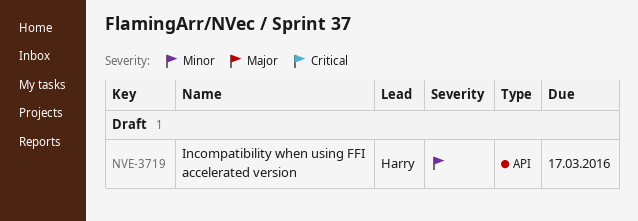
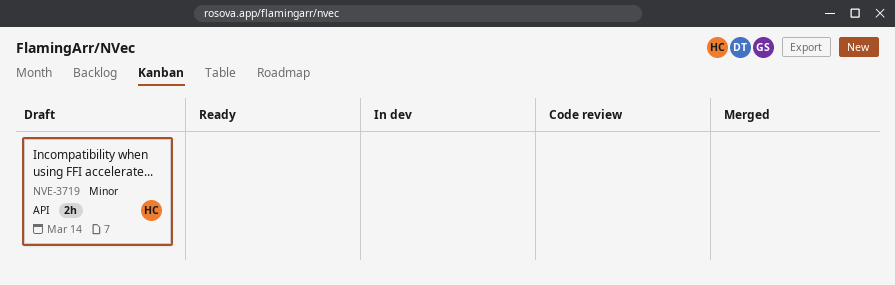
NVE-3719, due: Mar 17 -> Mar 14

